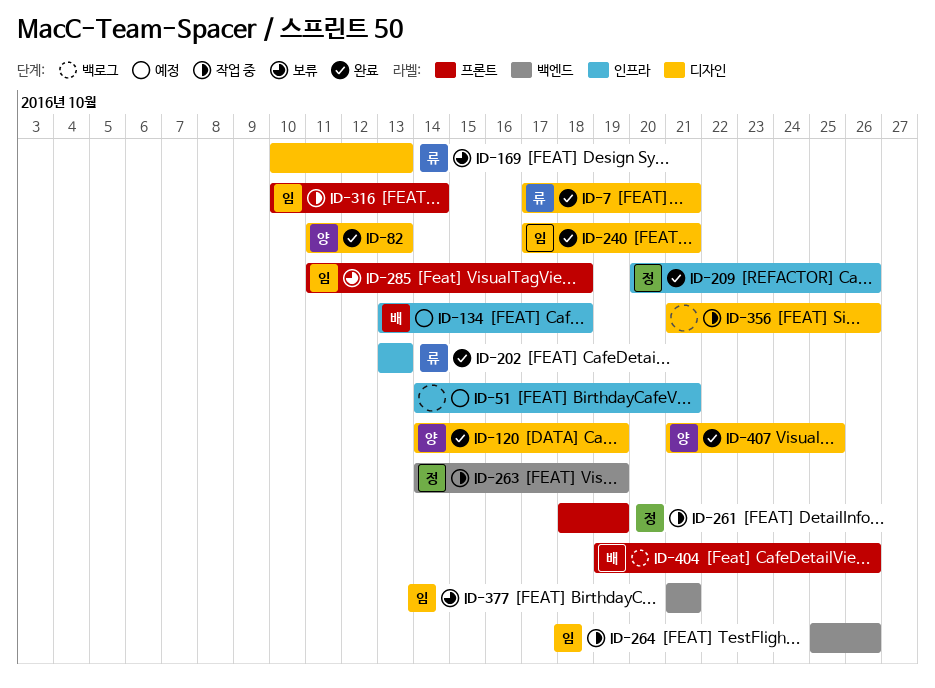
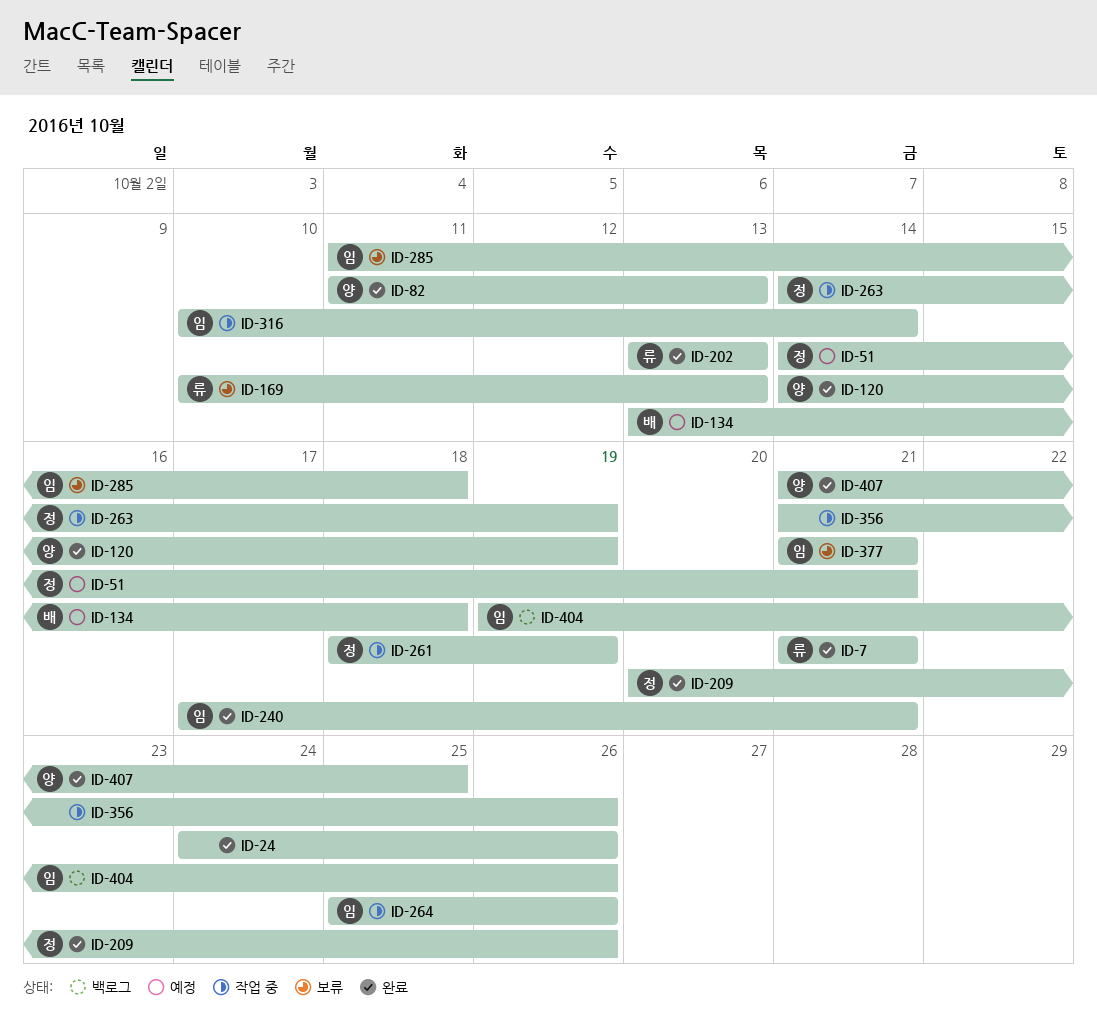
ID-7, start: Oct 17 -> Oct 21
ID-24: none -> present
ID-51, owner: none -> 정
ID-404, owner: 배 -> 임

